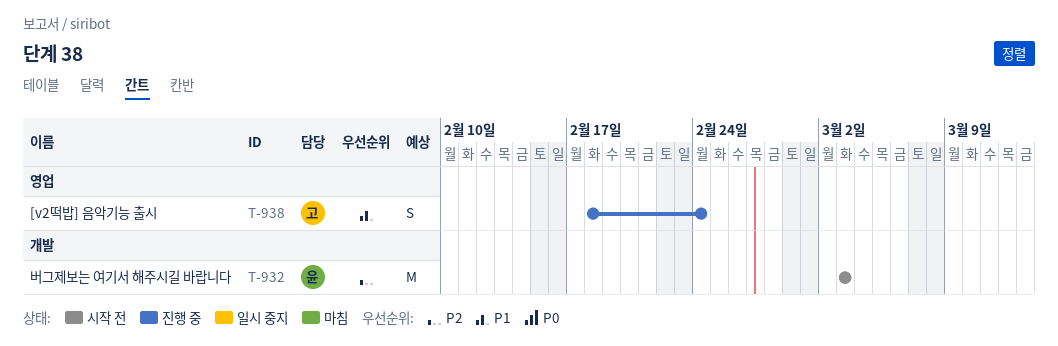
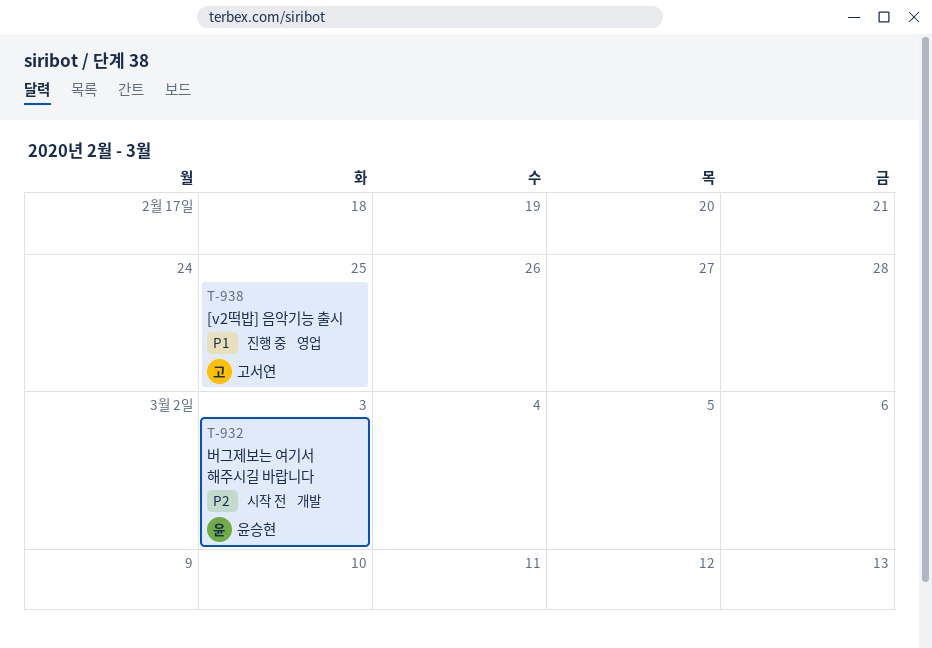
T-938, due: Feb 24 -> Feb 25

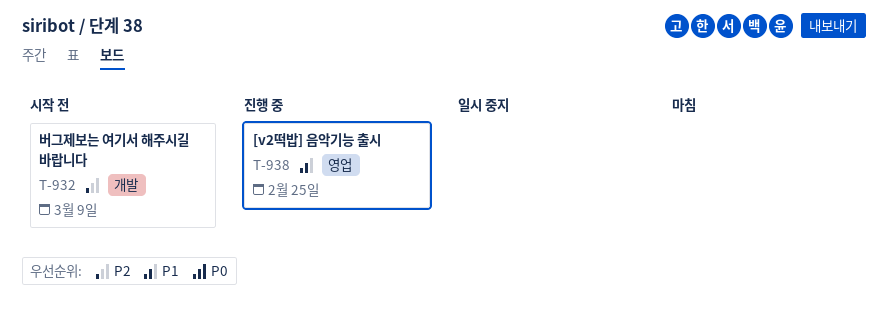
T-932, due: Mar 3 -> Mar 9

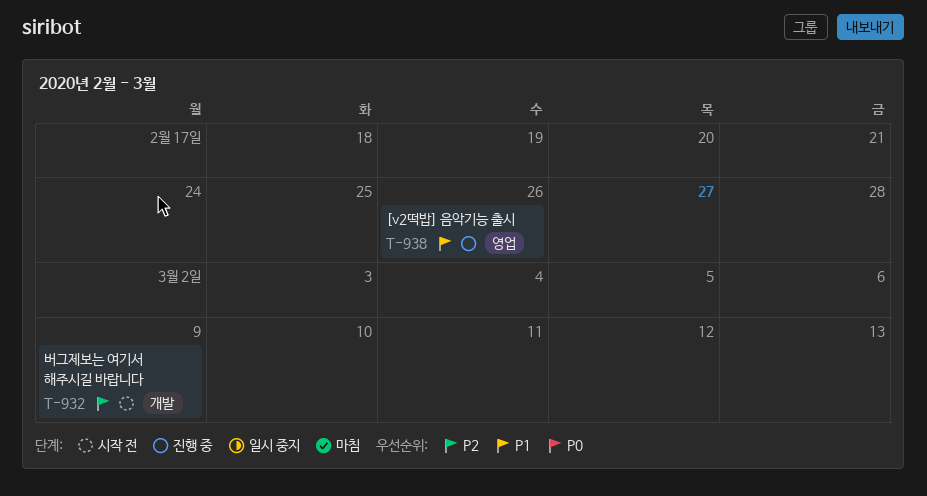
T-938, due: Feb 25 -> Feb 26

